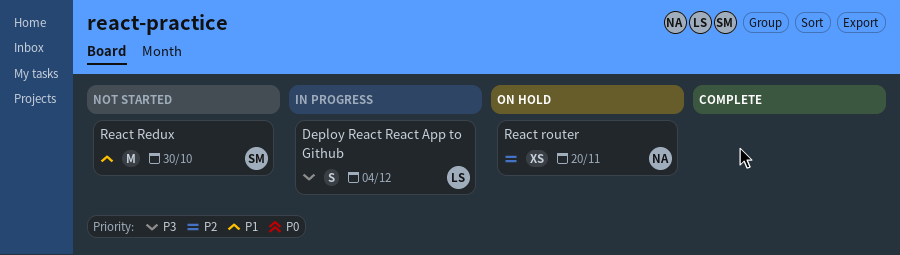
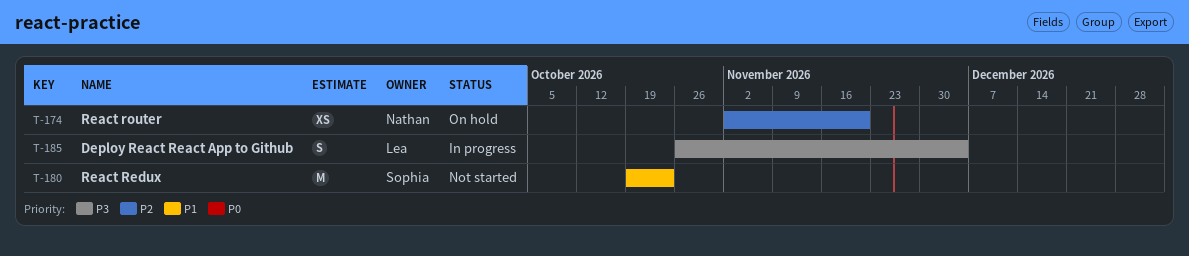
React Redux, due: Oct 30 -> Oct 23

